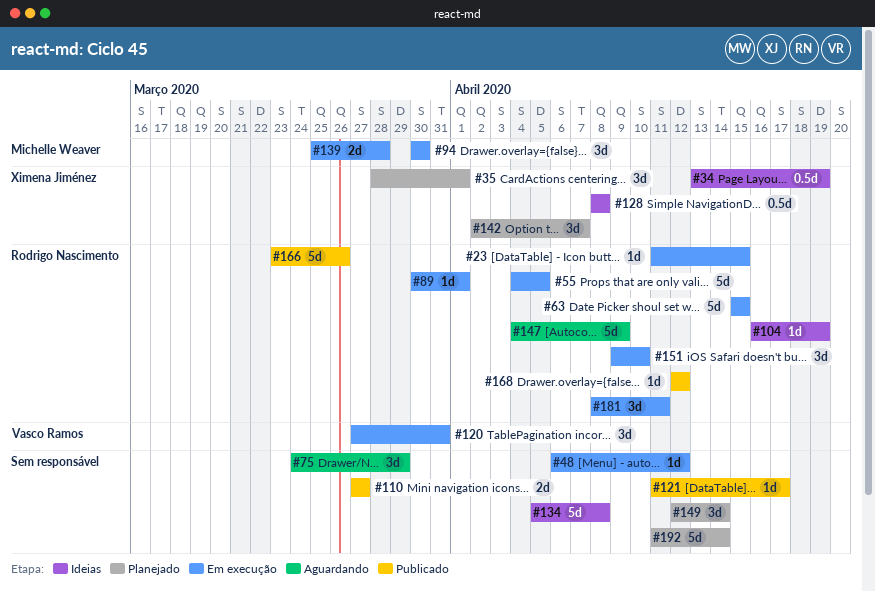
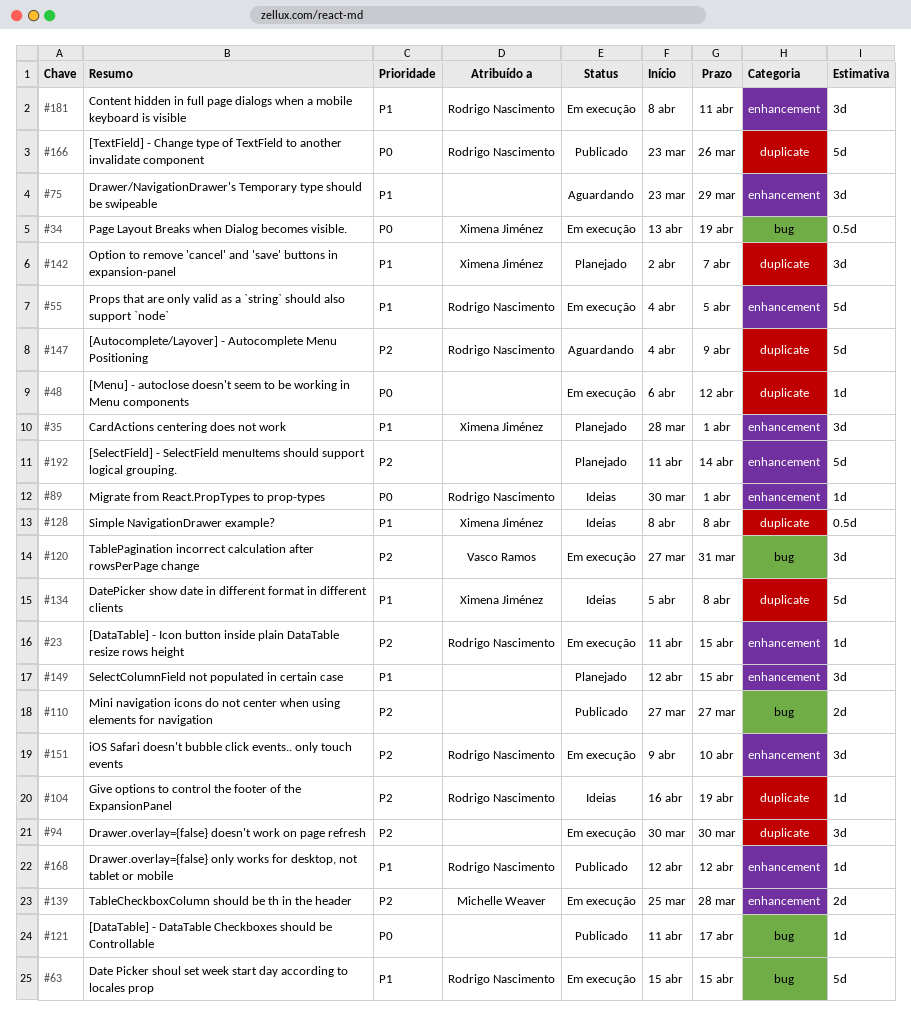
#34, status: Ideias -> Em execução
#75, start: Mar 24 -> Mar 23
#89, status: Em execução -> Ideias
#94, owner: Michelle Weaver -> none
#134, owner: none -> Ximena Jiménez
#149, due: Apr 14 -> Apr 15

